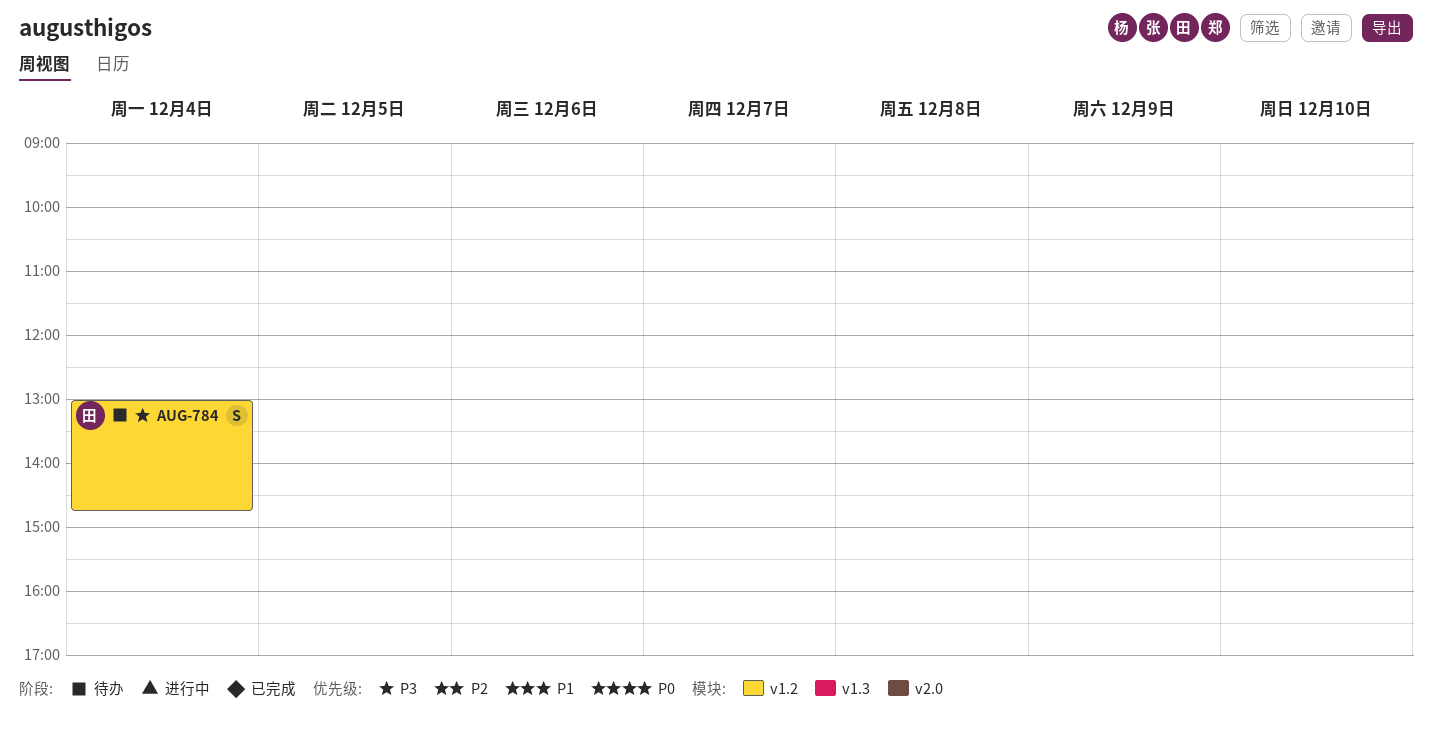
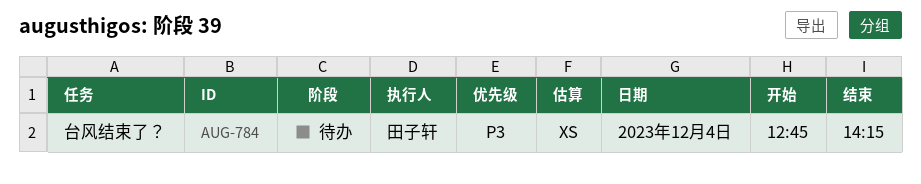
AUG-784, estimate: S -> XS
AUG-784, begins: 13:00 -> 12:45
AUG-784, ends: 14:45 -> 14:15

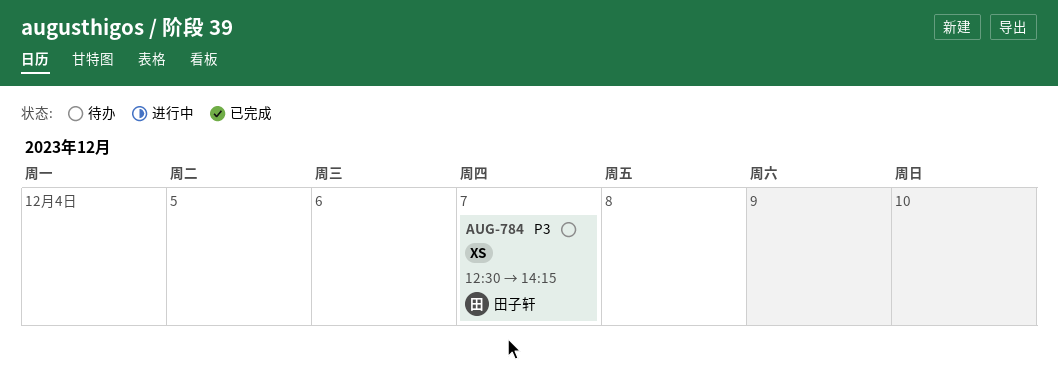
AUG-784, day: Dec 4 -> Dec 7
AUG-784, begins: 12:45 -> 12:30

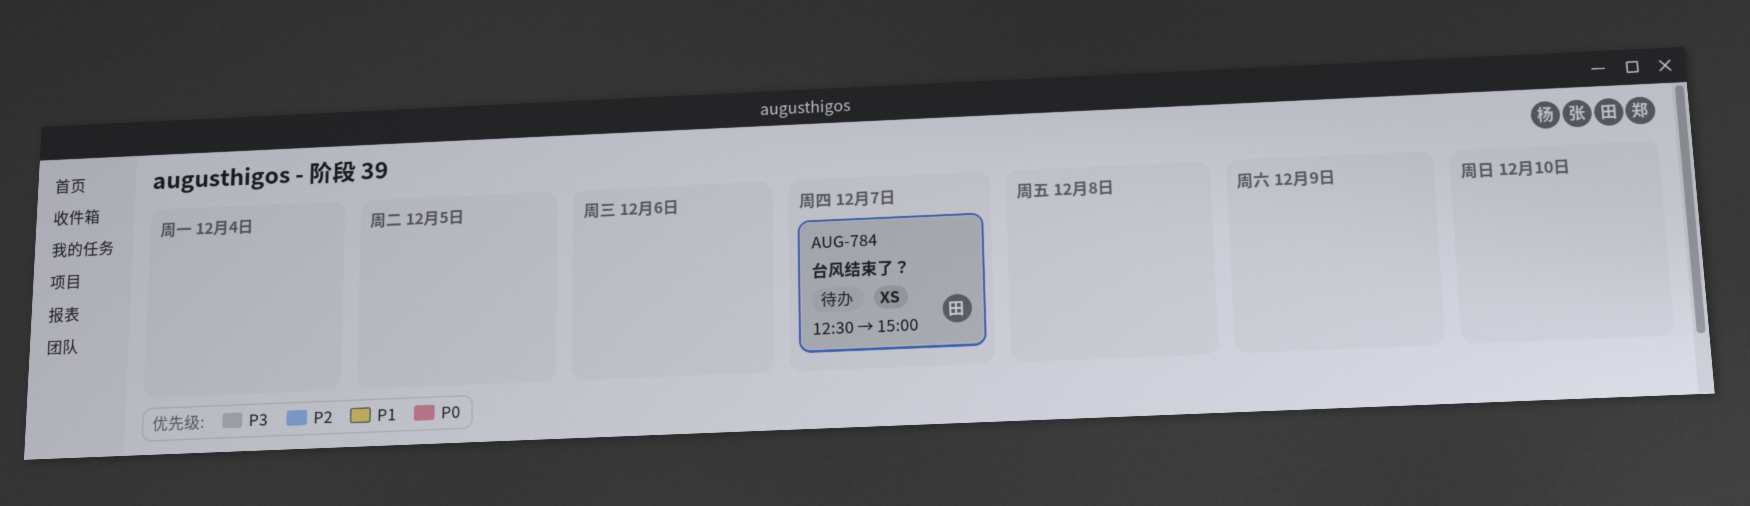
AUG-784, ends: 14:15 -> 15:00

